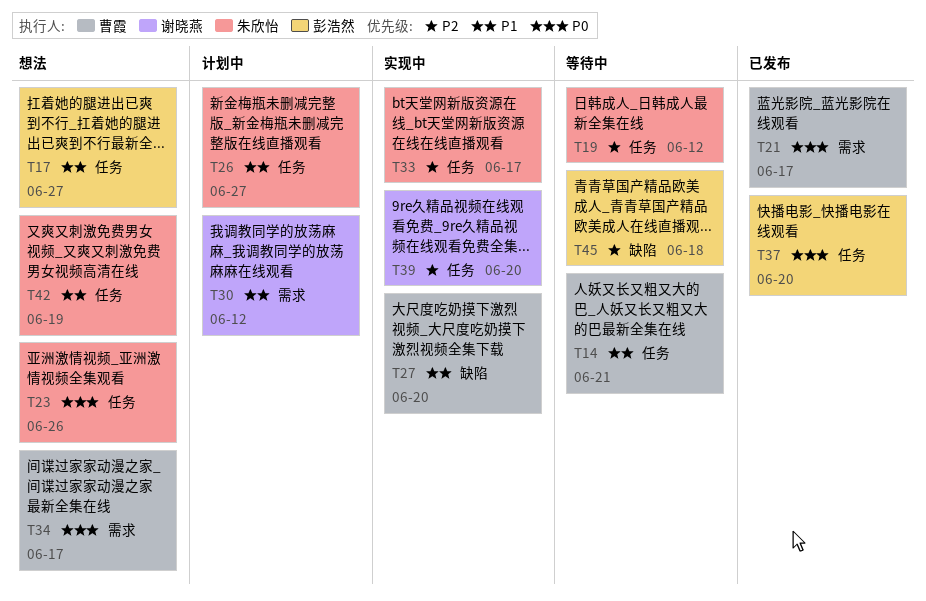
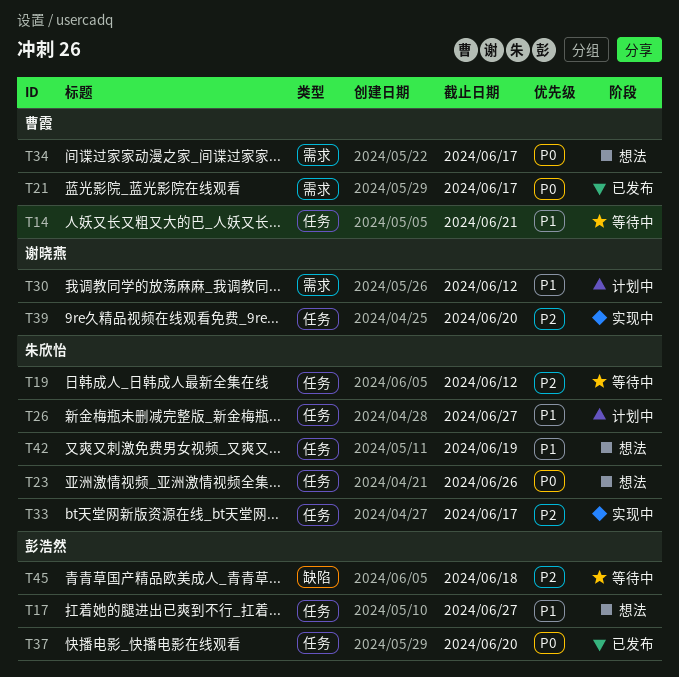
T27: present -> none

